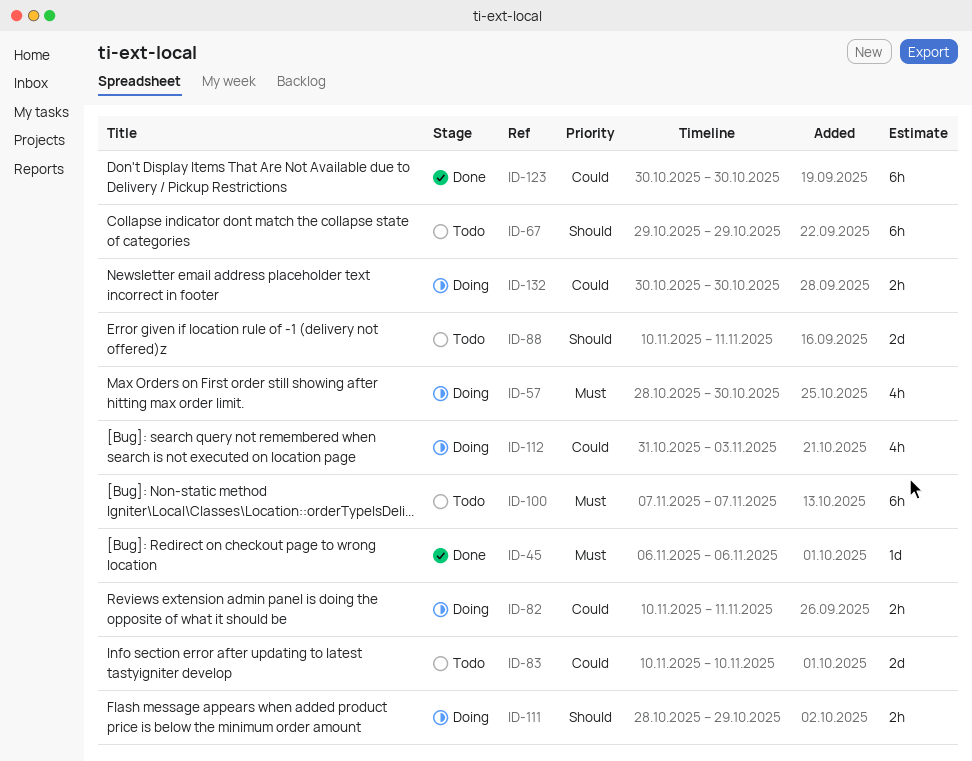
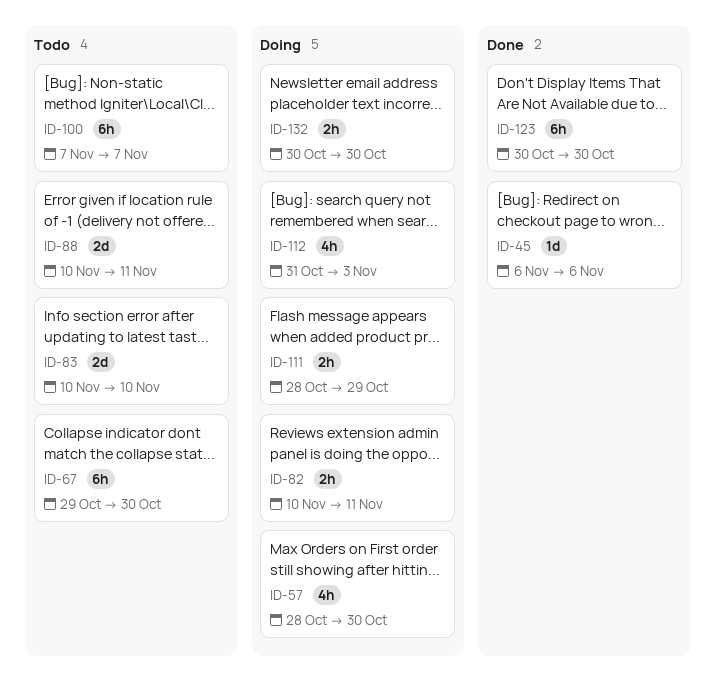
ID-67, due: Oct 29 -> Oct 30

